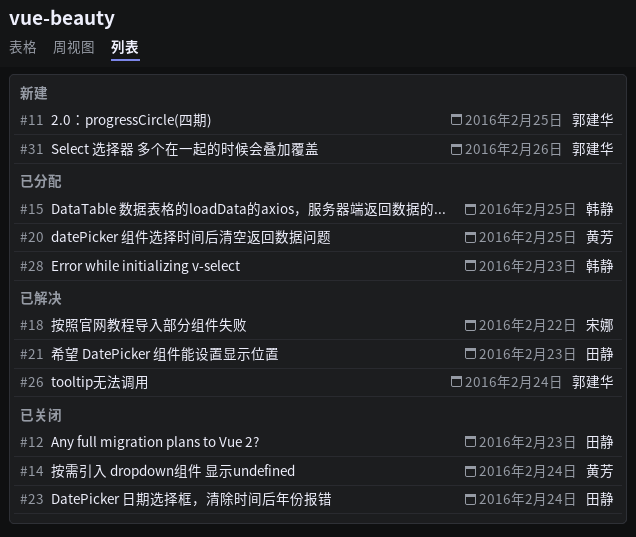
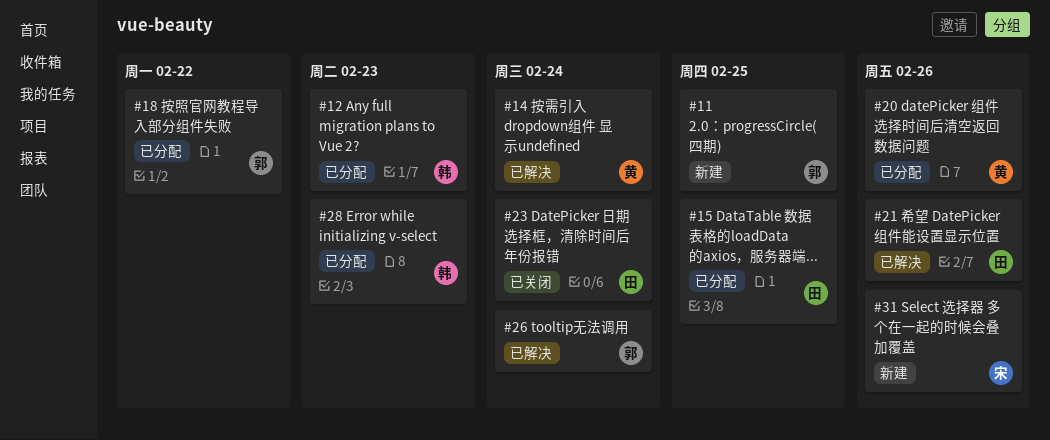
#12, status: 已关闭 -> 已分配
#12, owner: 田静 -> 韩静
#14, status: 已关闭 -> 已解决
#15, owner: 韩静 -> 田静
#18, status: 已解决 -> 已分配
#18, owner: 宋娜 -> 郭建华
#20, due: Feb 25 -> Feb 26
#21, due: Feb 23 -> Feb 26
#31, owner: 郭建华 -> 宋娜

